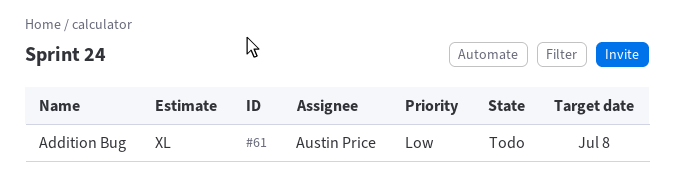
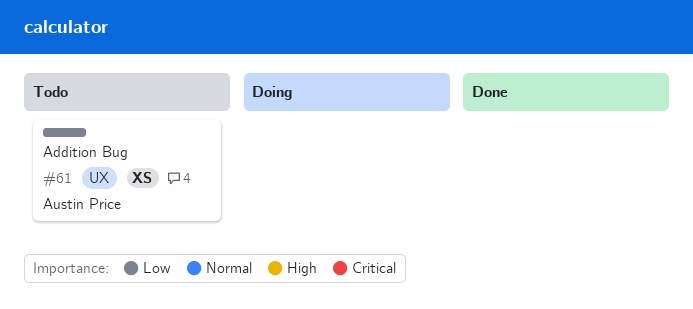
#61, estimate: XL -> XS

